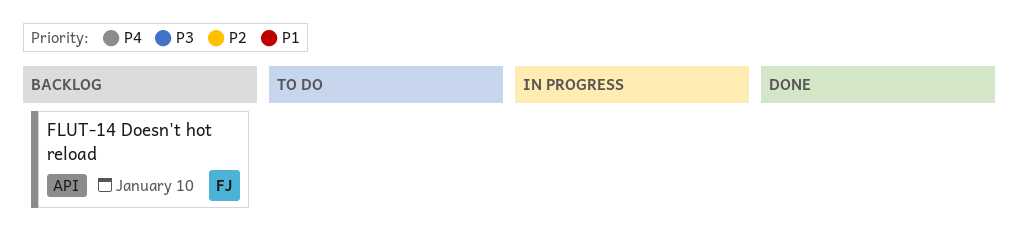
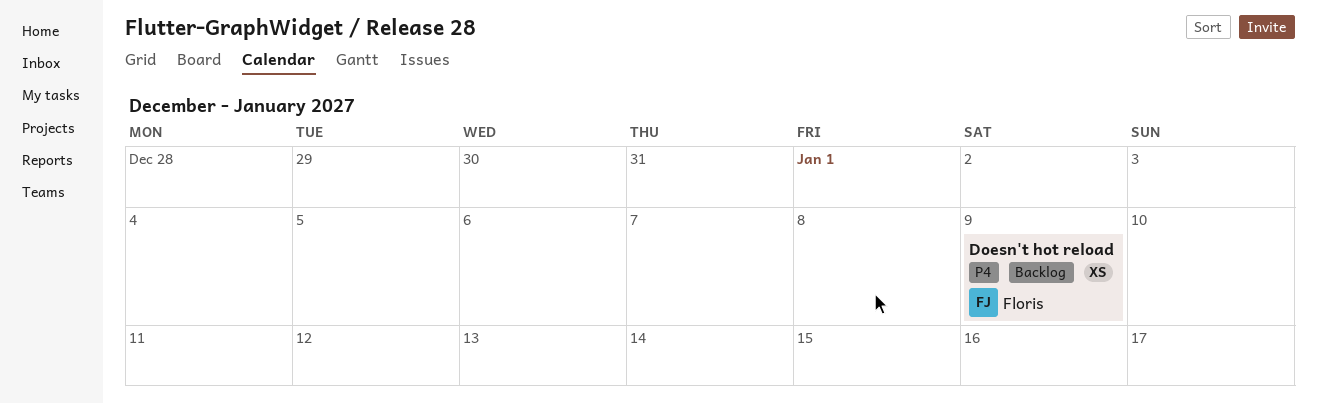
Doesn't hot reload, due: Jan 10 -> Jan 9

